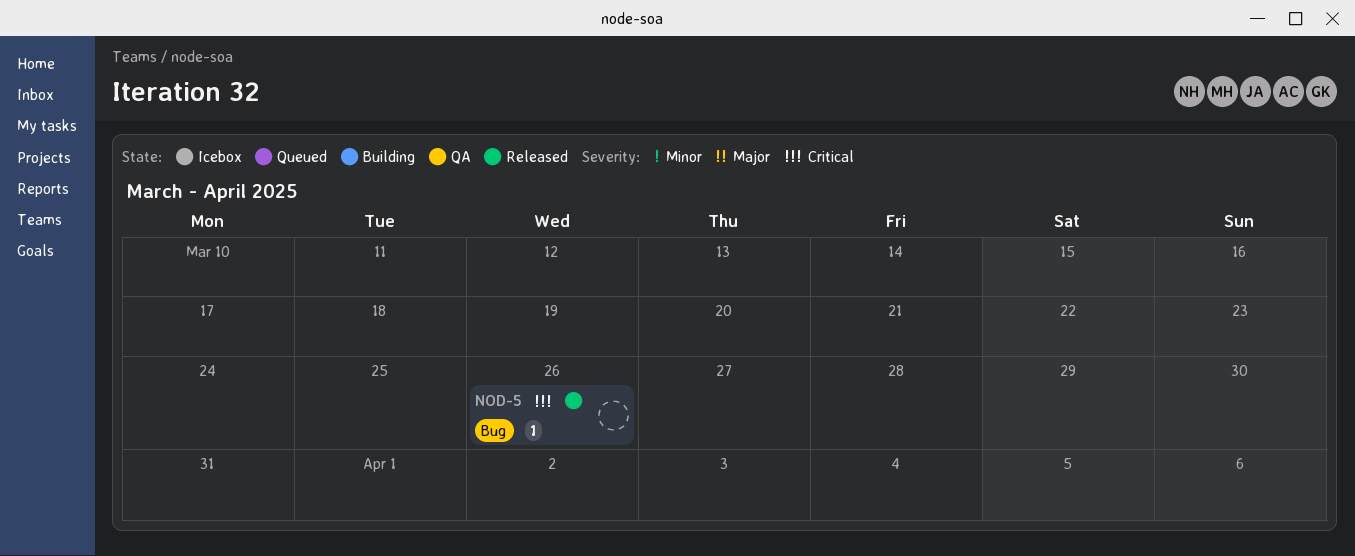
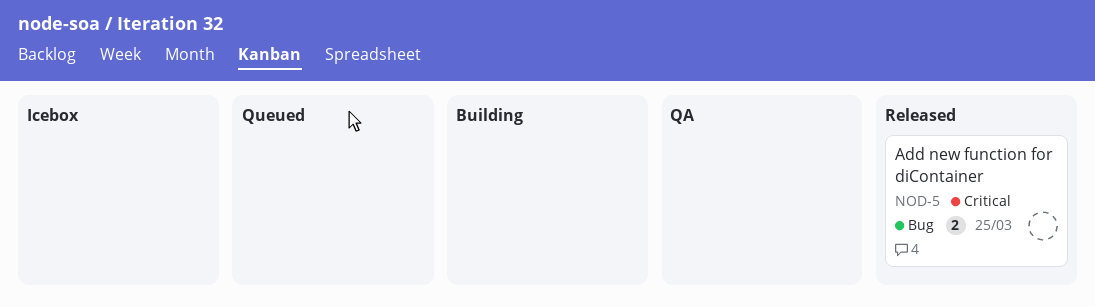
NOD-5, estimate: 1 -> 2
NOD-5, due: Mar 26 -> Mar 25

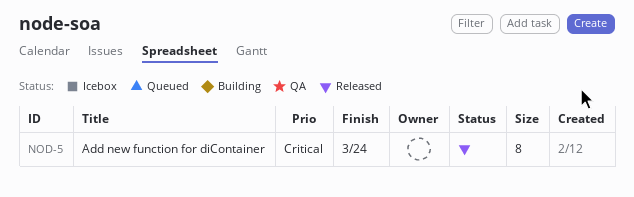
NOD-5, estimate: 2 -> 8
NOD-5, due: Mar 25 -> Mar 24

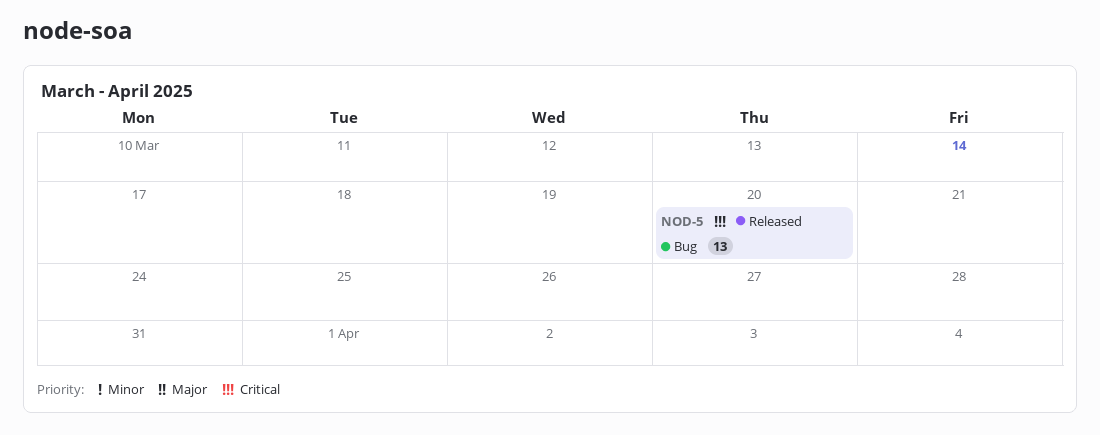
NOD-5, estimate: 8 -> 13
NOD-5, due: Mar 24 -> Mar 20

